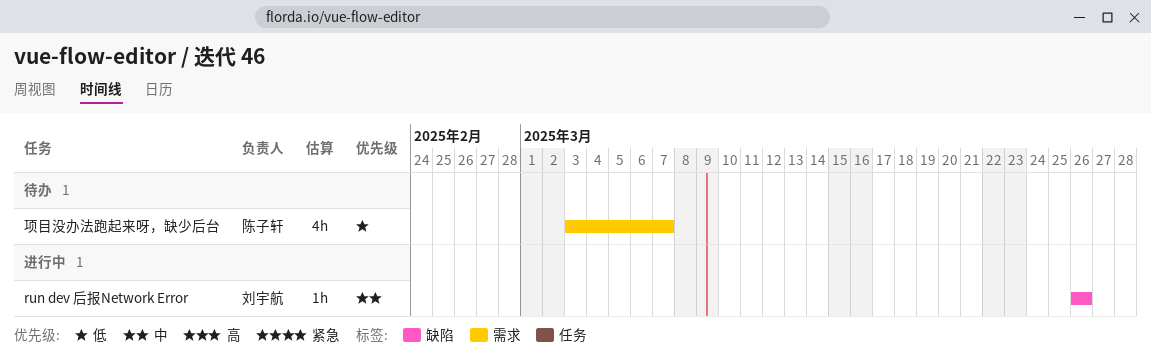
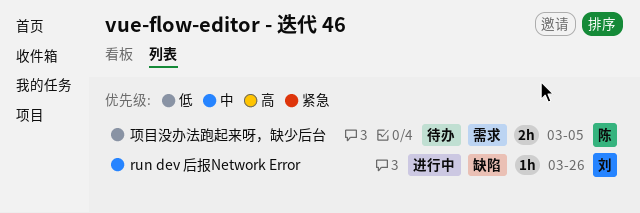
项目没办法跑起来呀，缺少后台, estimate: 4h -> 2h
项目没办法跑起来呀，缺少后台, due: Mar 7 -> Mar 5

